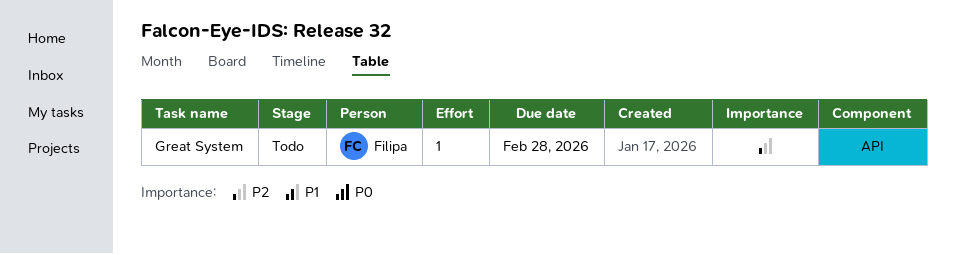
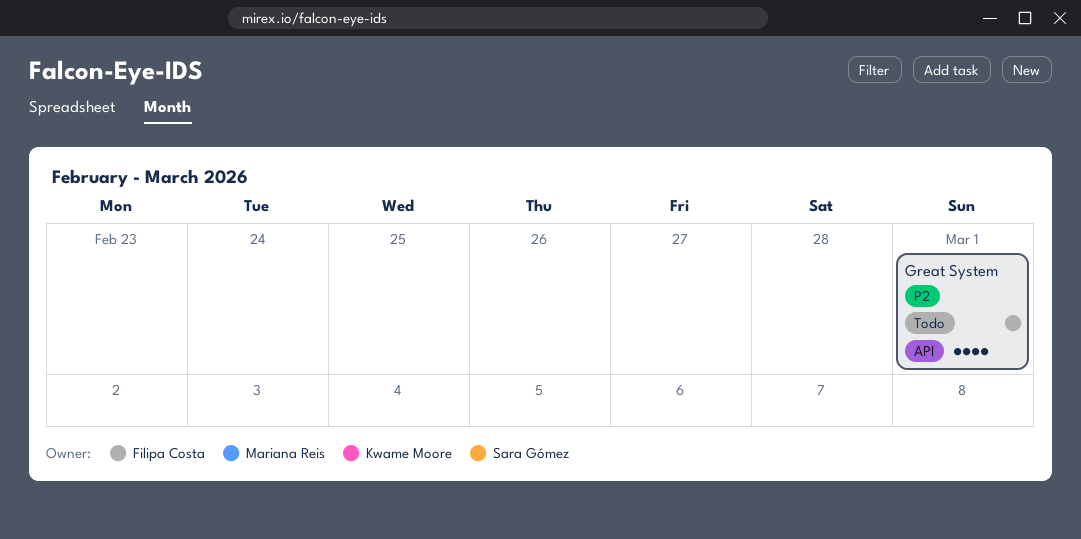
Great System, estimate: 1 -> 4
Great System, due: Feb 28 -> Mar 1

